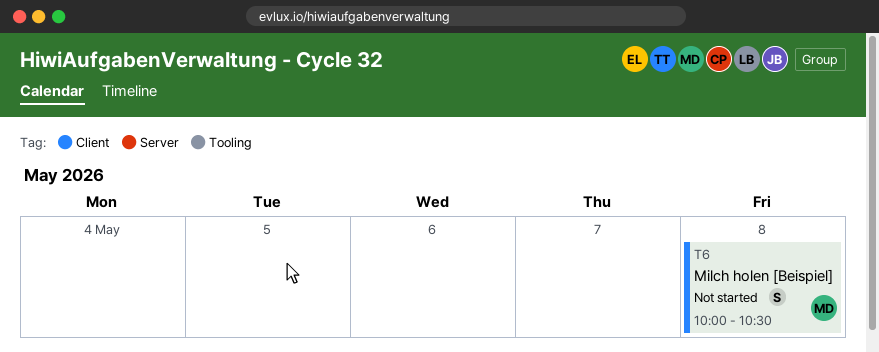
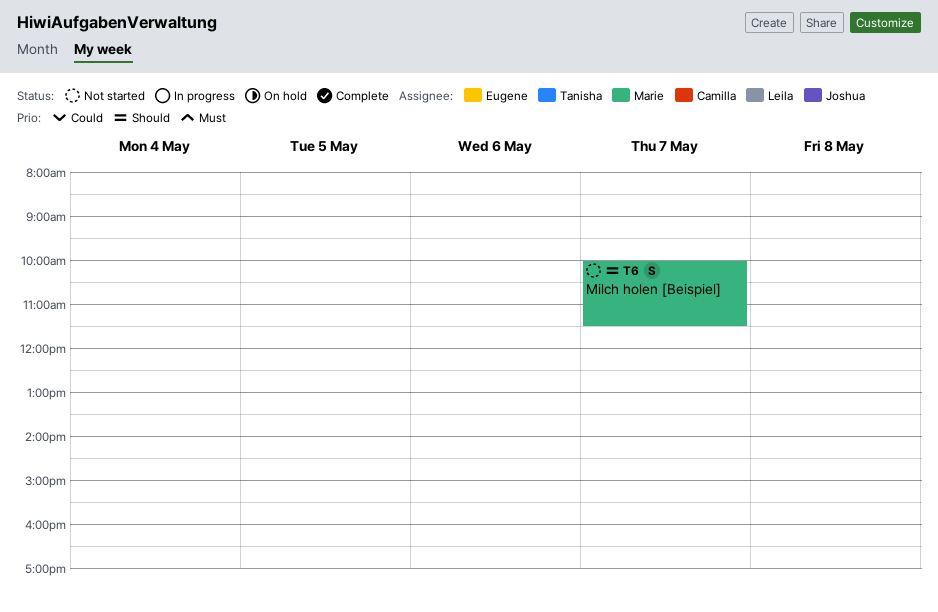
T6, day: May 8 -> May 7
T6, ends: 10:30 -> 11:30

